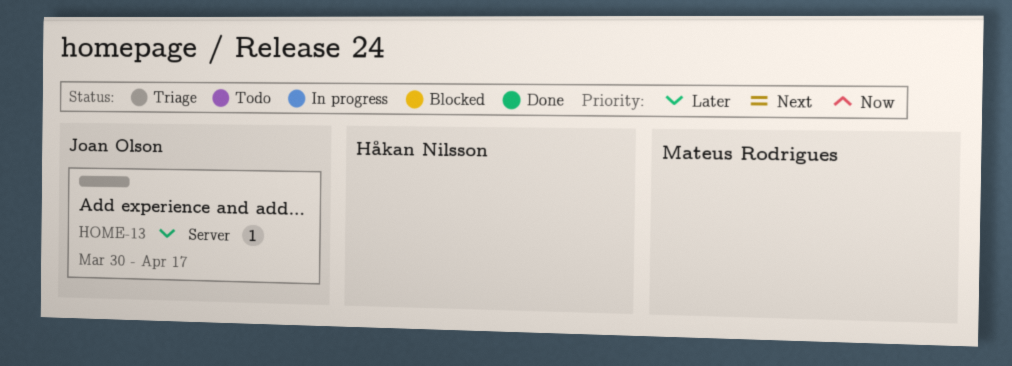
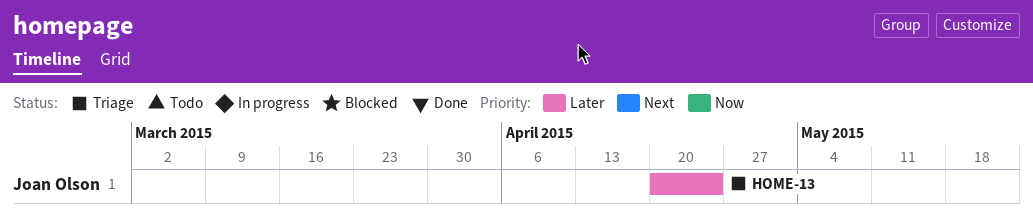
HOME-13, start: Mar 30 -> Apr 20
HOME-13, due: Apr 17 -> Apr 24

